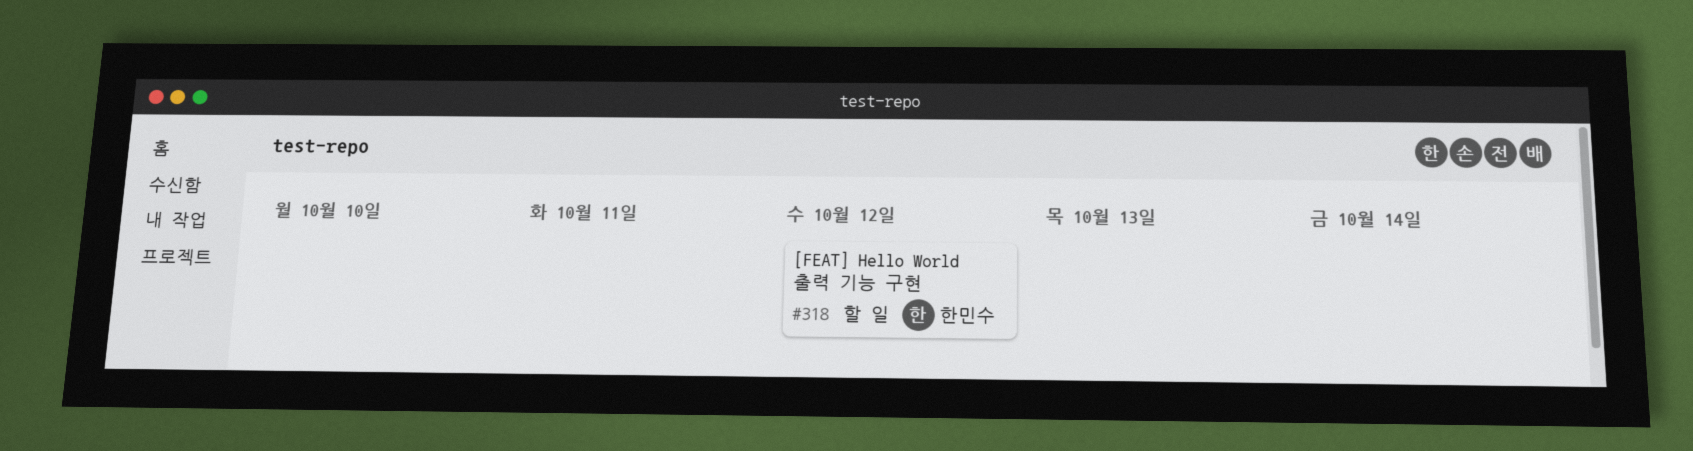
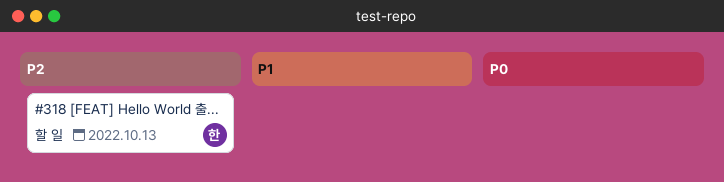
#318, due: Oct 12 -> Oct 13

